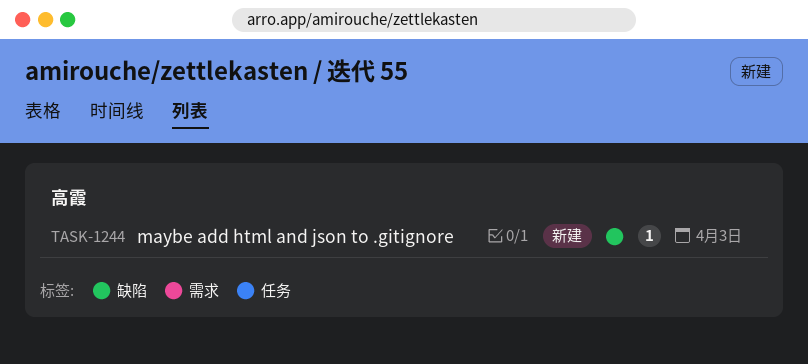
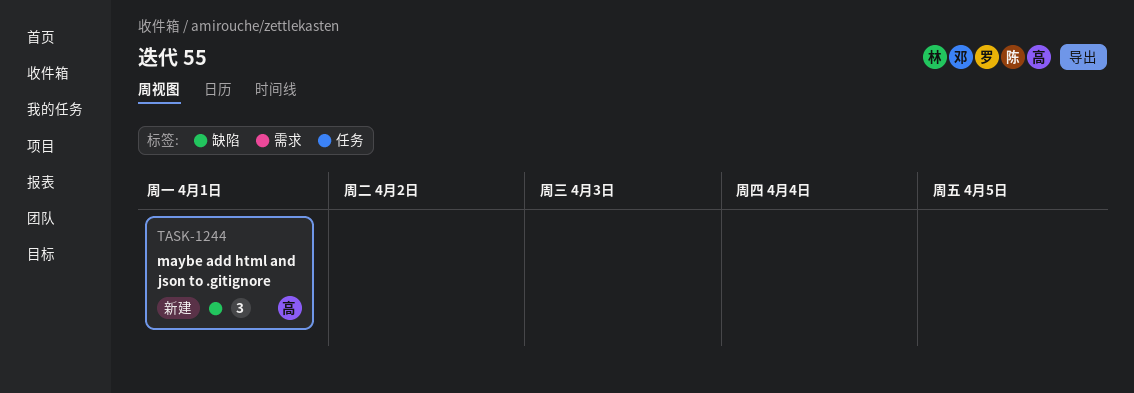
TASK-1244, estimate: 1 -> 3
TASK-1244, due: Apr 3 -> Apr 1

